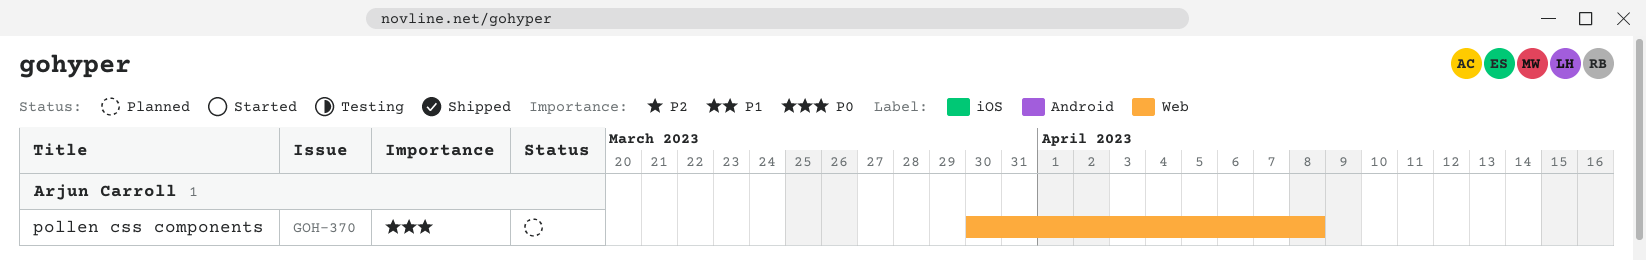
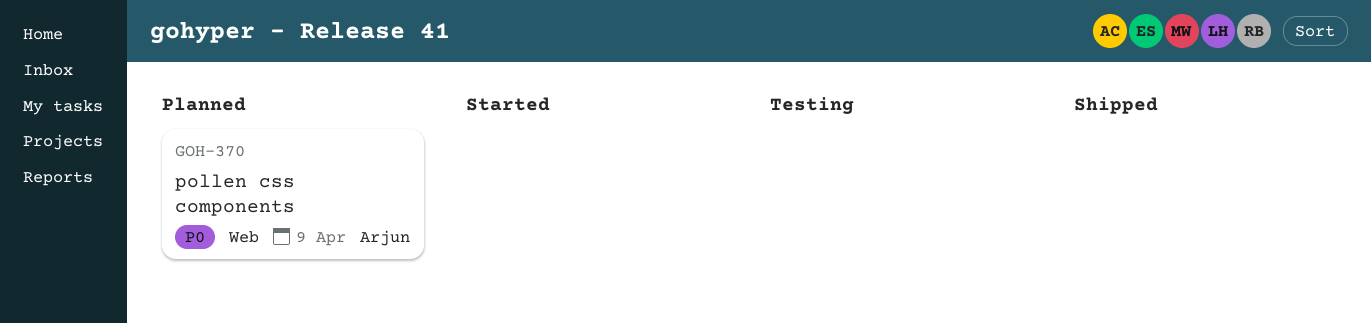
GOH-370, due: Apr 8 -> Apr 9

